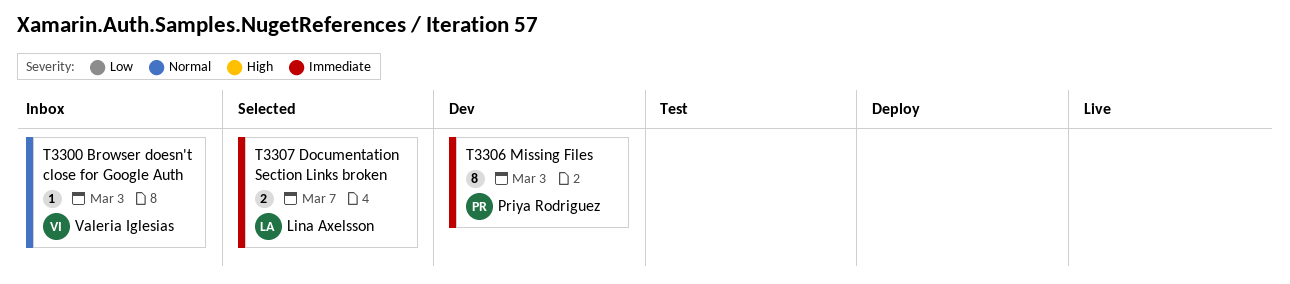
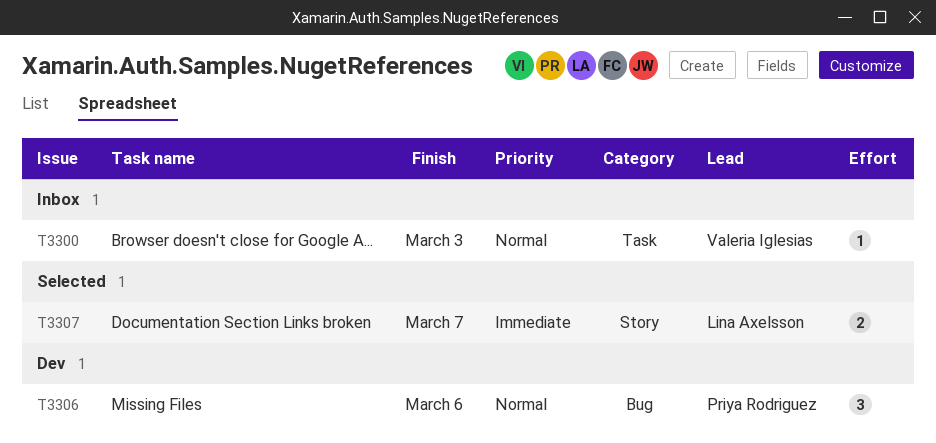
T3306, priority: Immediate -> Normal
T3306, estimate: 8 -> 3
T3306, due: Mar 3 -> Mar 6

